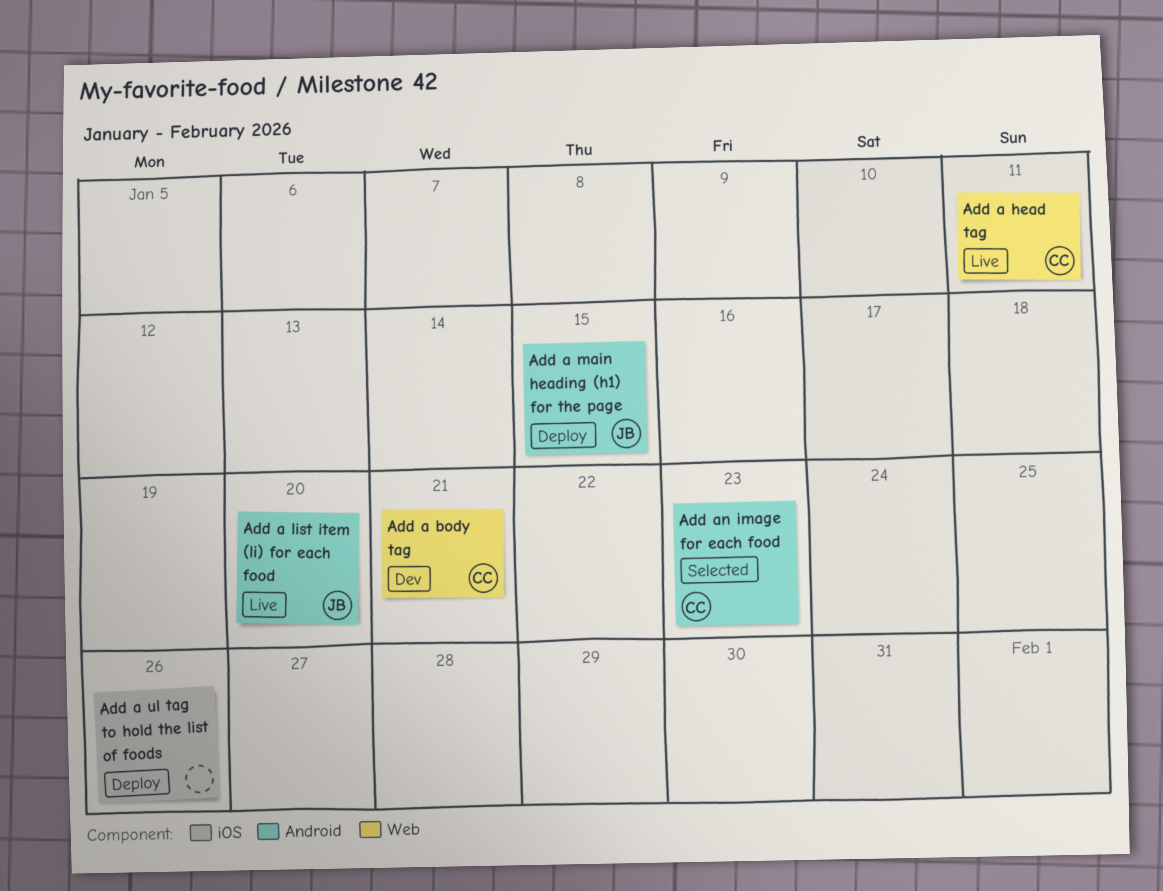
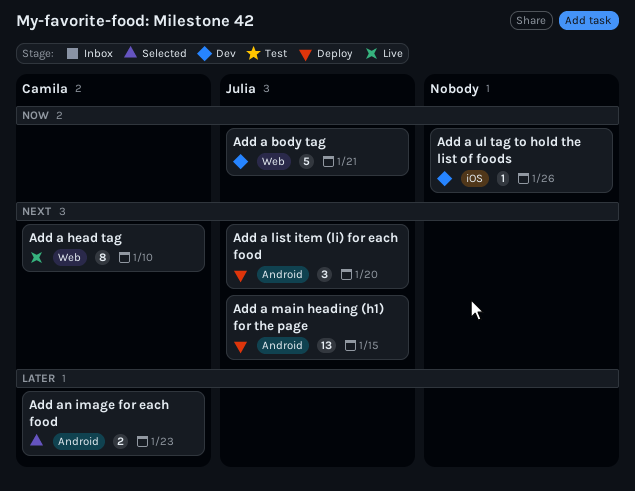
Add a body tag, owner: Camila -> Julia
Add a head tag, due: Jan 11 -> Jan 10
Add a list item (li) for each food, status: Live -> Deploy
Add a ul tag to hold the list of foods, status: Deploy -> Dev

